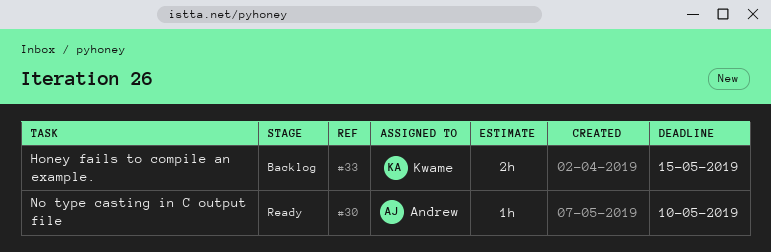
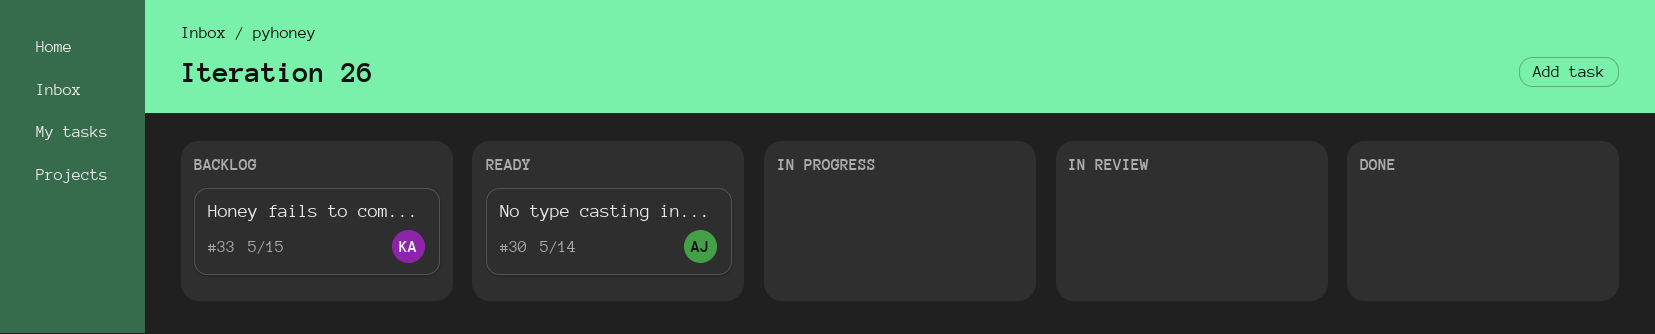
#30, due: May 10 -> May 14

